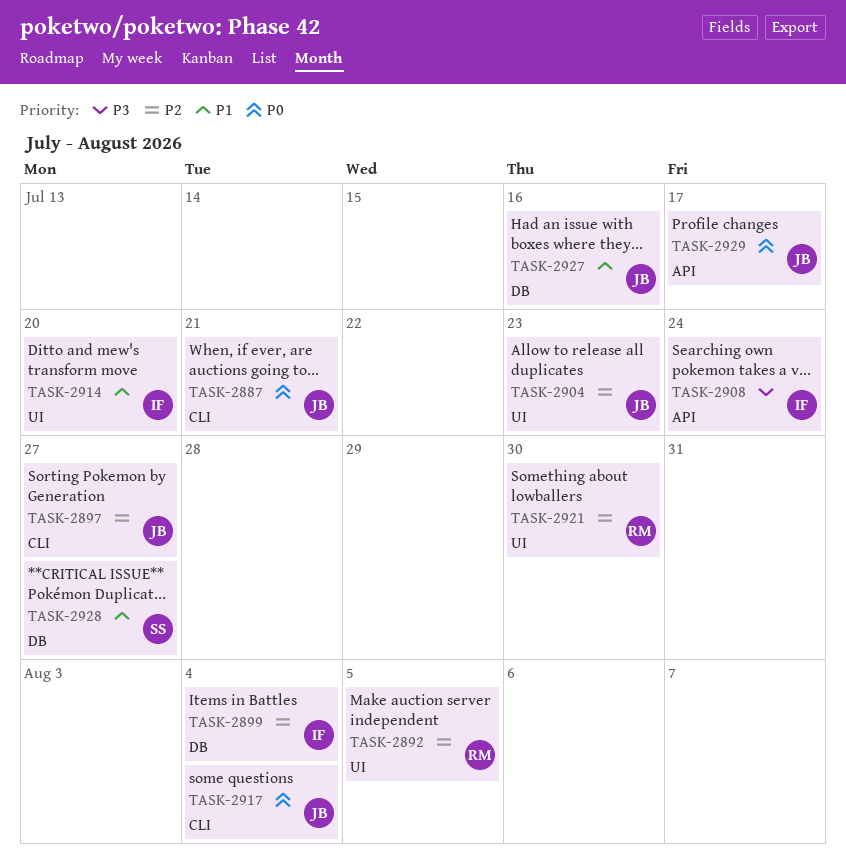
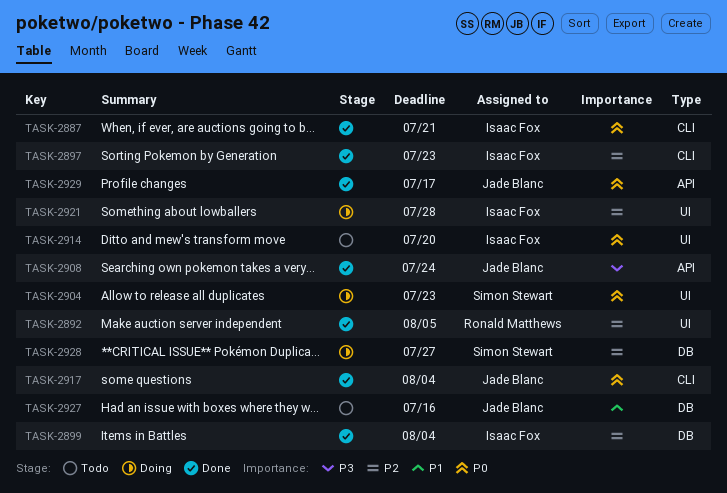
TASK-2887, owner: Jade Blanc -> Isaac Fox
TASK-2897, owner: Jade Blanc -> Isaac Fox
TASK-2897, due: Jul 27 -> Jul 23
TASK-2904, owner: Jade Blanc -> Simon Stewart
TASK-2904, priority: P2 -> P0
TASK-2908, owner: Isaac Fox -> Jade Blanc
TASK-2914, priority: P1 -> P0
TASK-2921, owner: Ronald Matthews -> Isaac Fox
TASK-2921, due: Jul 30 -> Jul 28
TASK-2928, priority: P1 -> P2

